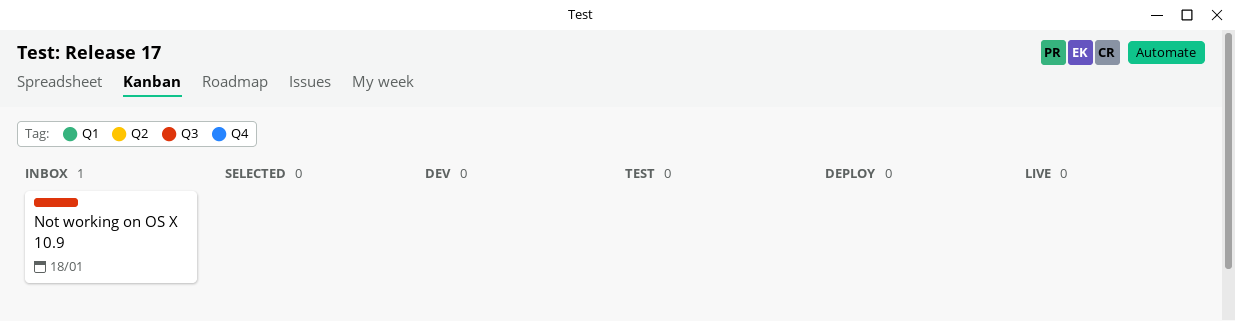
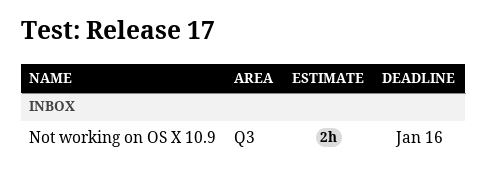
Not working on OS X 10.9, due: Jan 18 -> Jan 16

